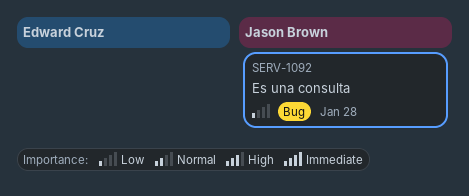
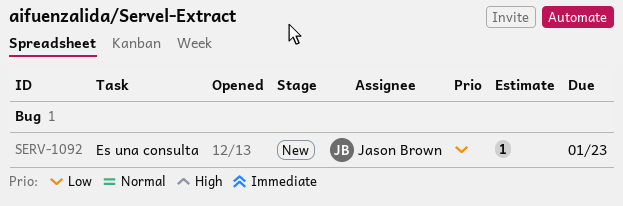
SERV-1092, due: Jan 28 -> Jan 23

